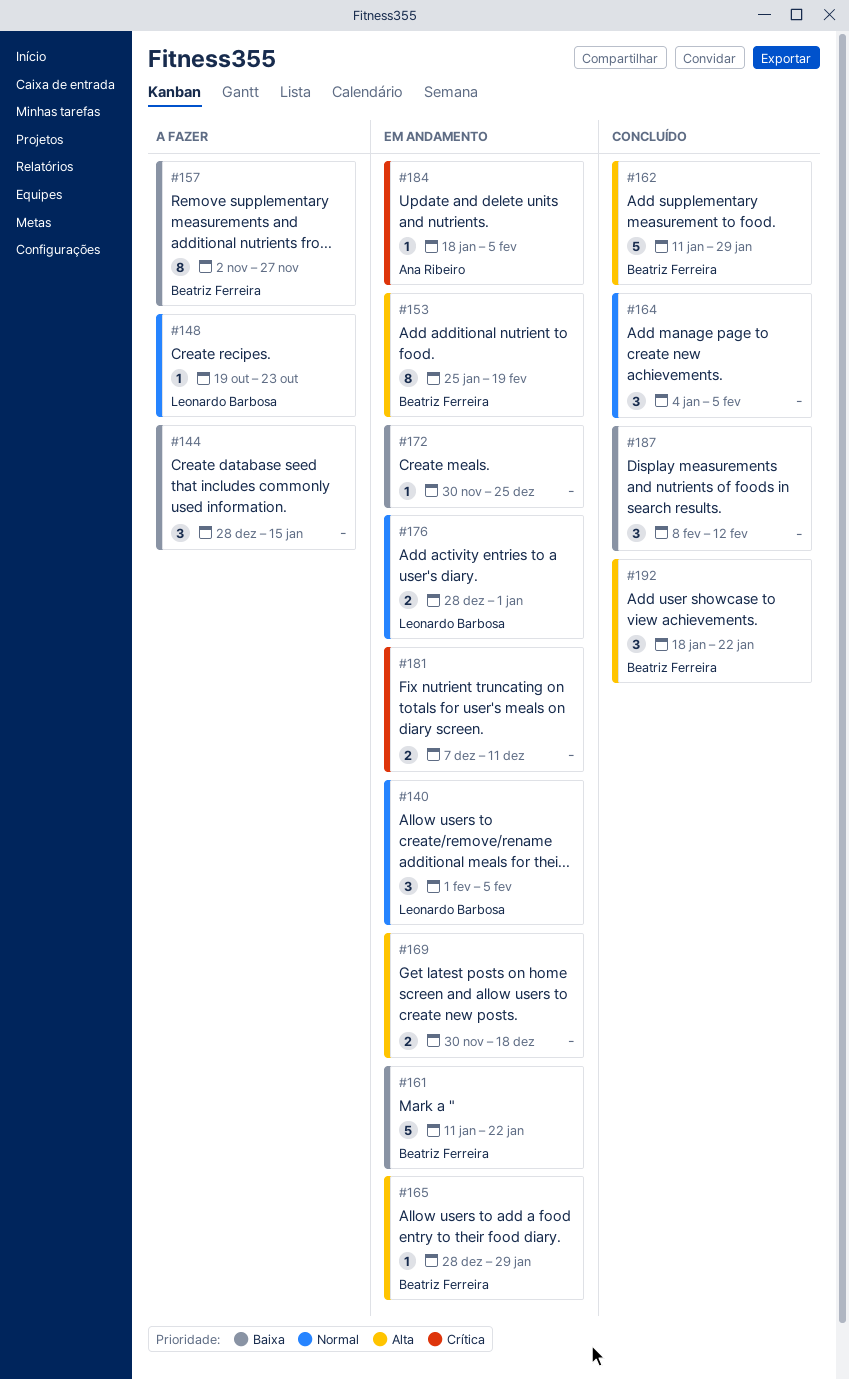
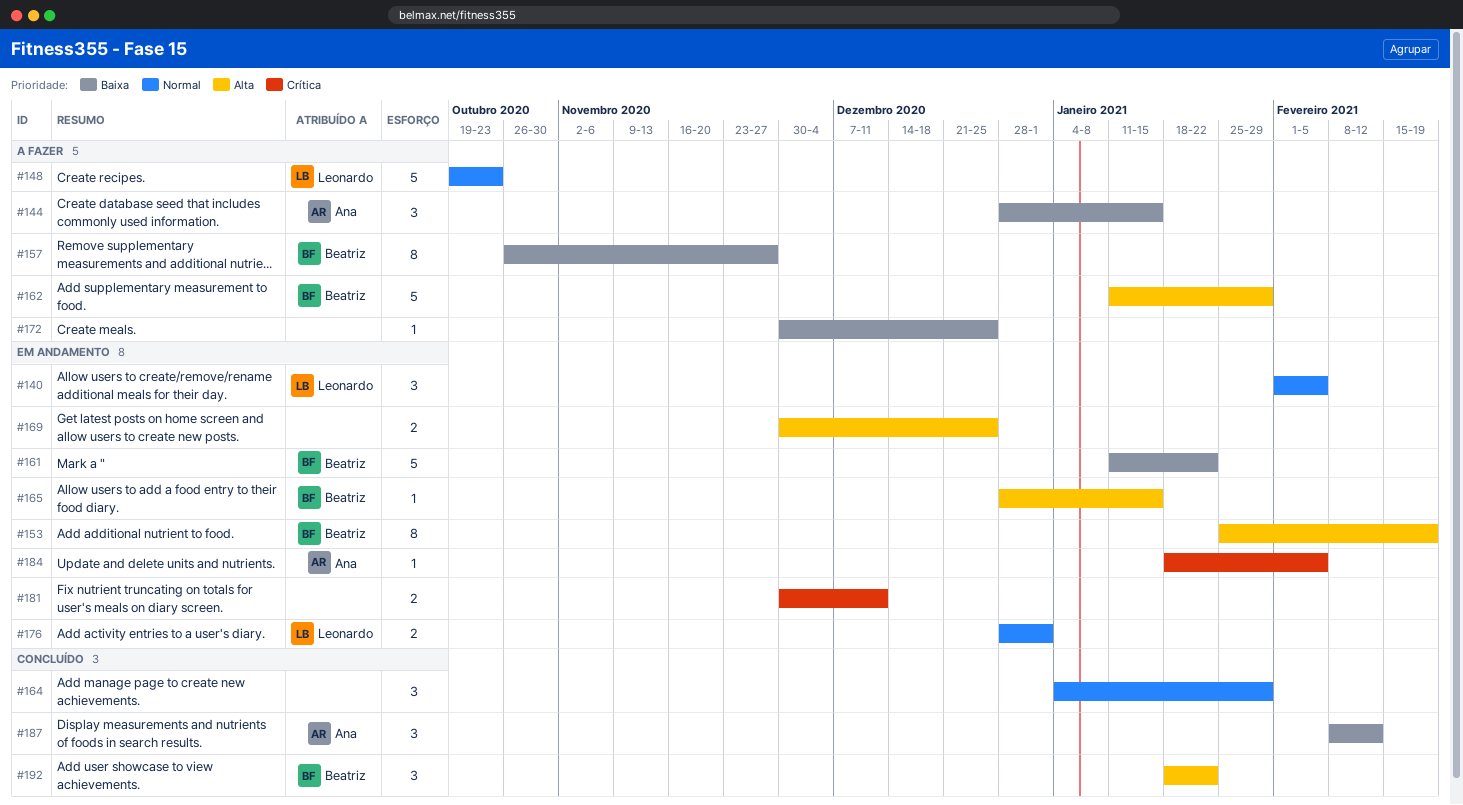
#144, owner: none -> Ana Ribeiro
#148, estimate: 1 -> 5
#157, start: Nov 2 -> Oct 26
#162, status: Concluído -> A fazer
#164, due: Feb 5 -> Jan 29
#165, due: Jan 29 -> Jan 15
#169, due: Dec 18 -> Dec 25
#172, status: Em andamento -> A fazer
#181, start: Dec 7 -> Nov 30
#187, owner: none -> Ana Ribeiro

